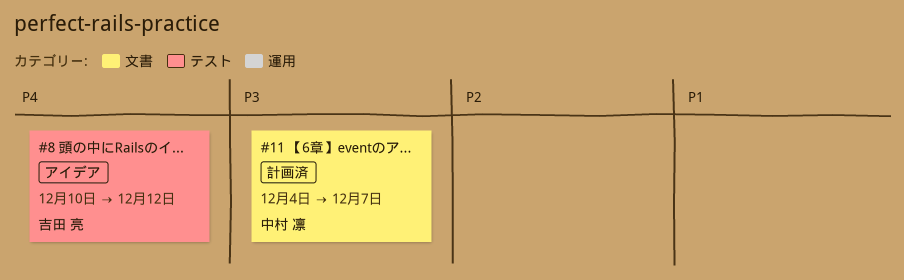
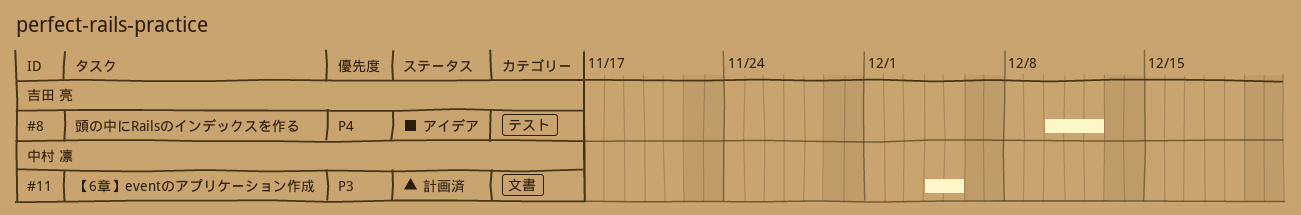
#11, due: Dec 7 -> Dec 5

